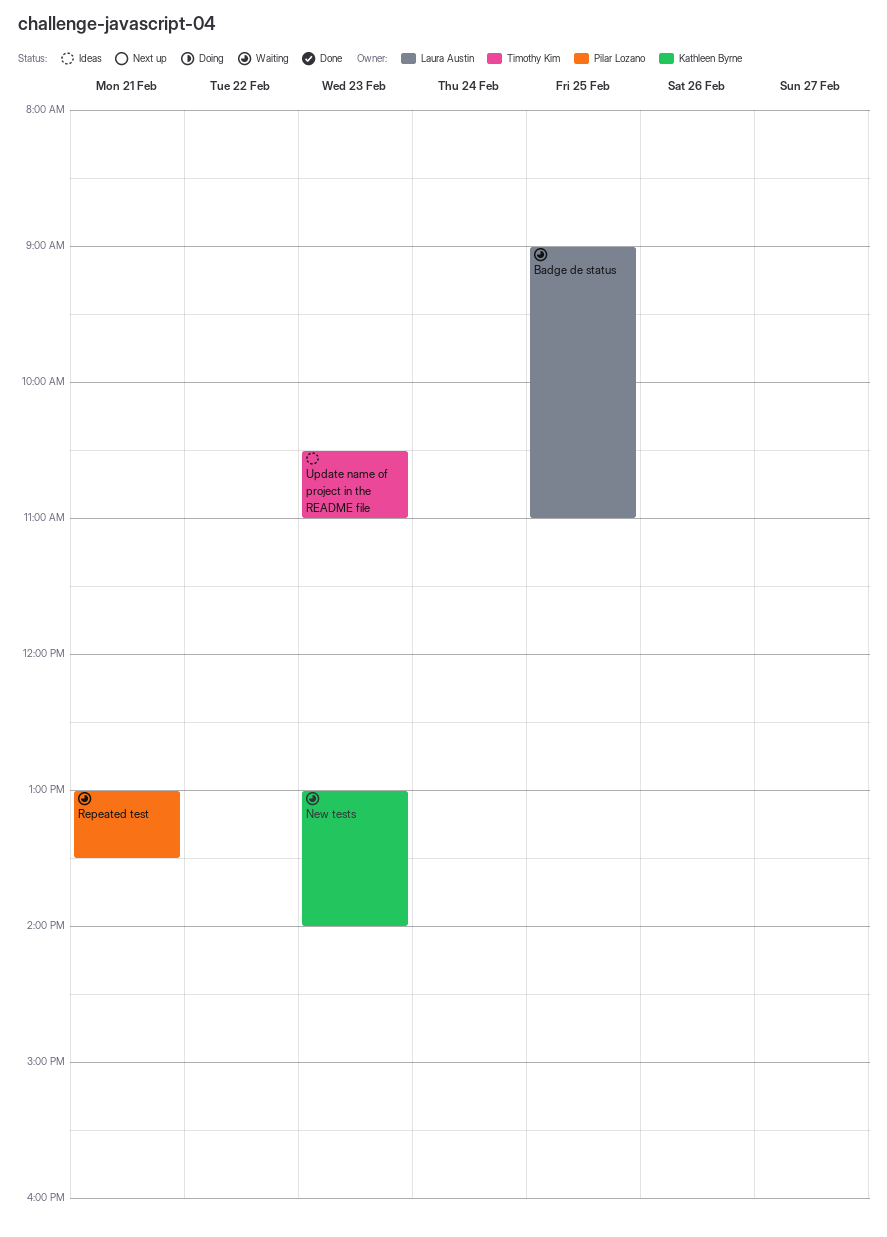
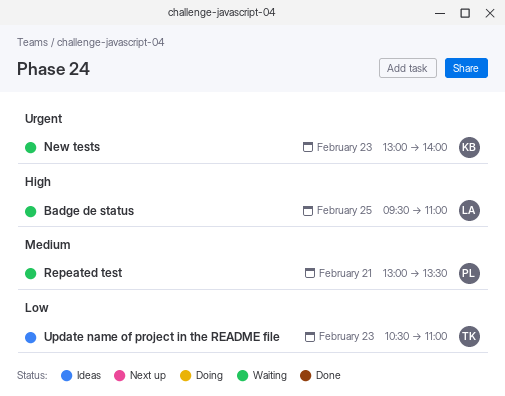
Badge de status, begins: 09:00 -> 09:30

